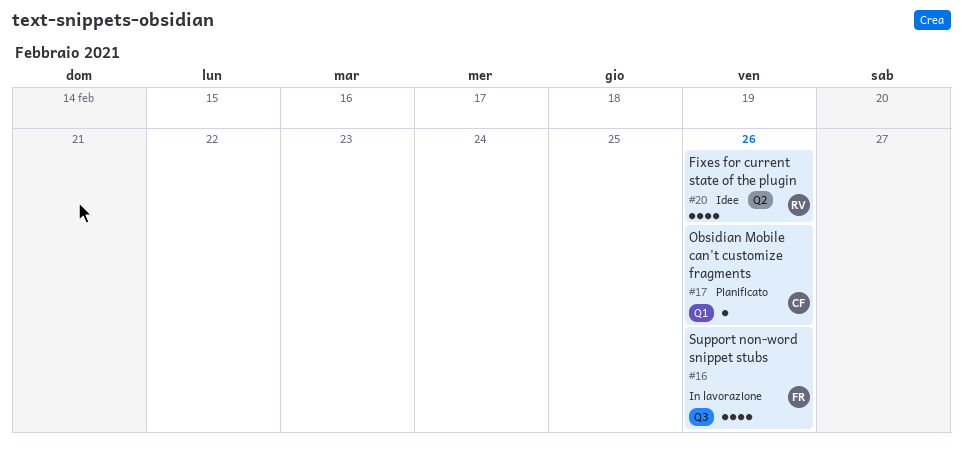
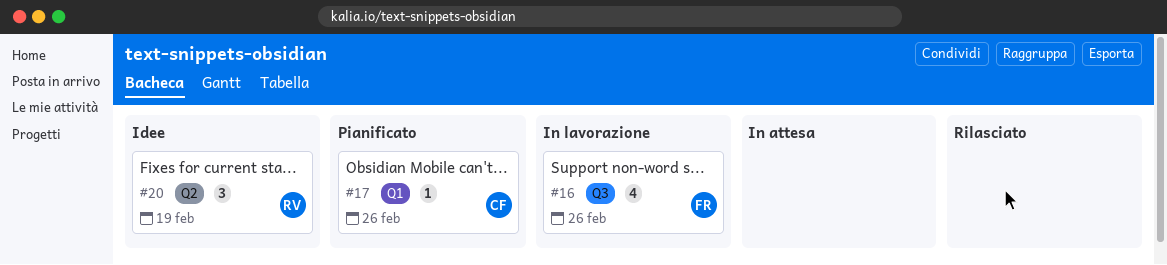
#20, estimate: 4 -> 3
#20, due: Feb 26 -> Feb 19

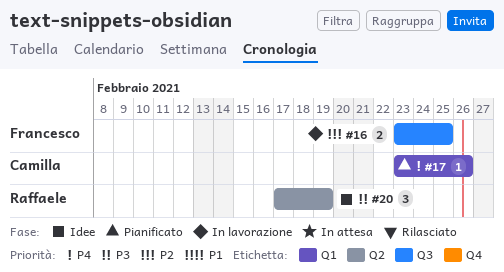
#16, estimate: 4 -> 2
#16, due: Feb 26 -> Feb 25

